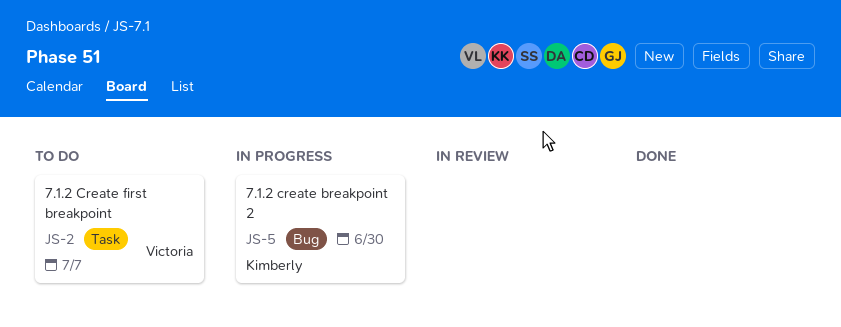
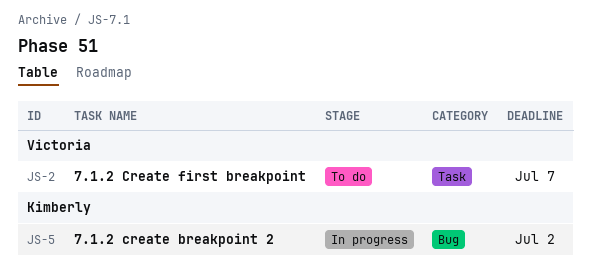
JS-5, due: Jun 30 -> Jul 2

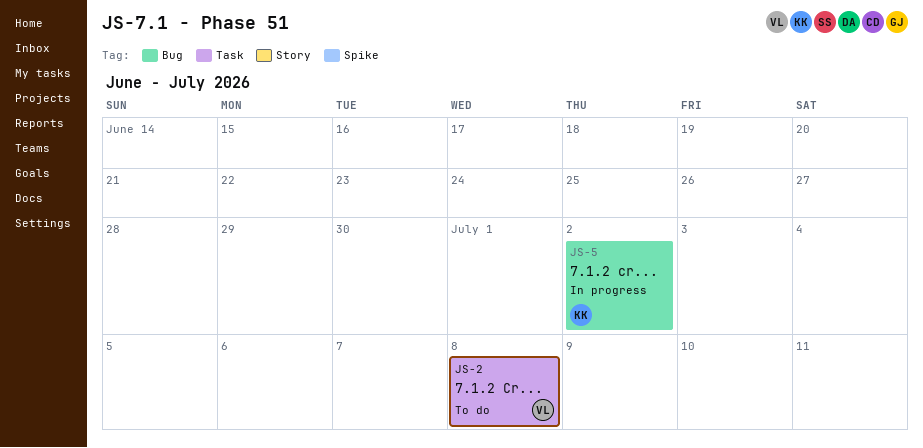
JS-2, due: Jul 7 -> Jul 8

